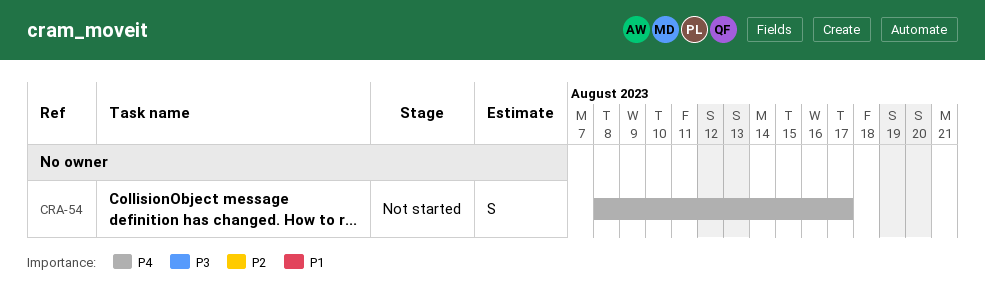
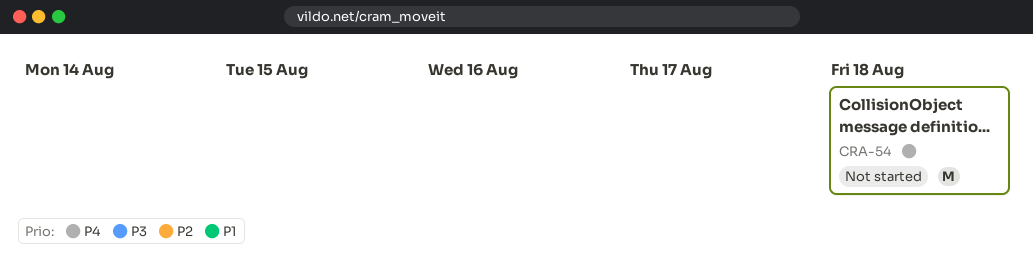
CRA-54, estimate: S -> M
CRA-54, due: Aug 17 -> Aug 18

